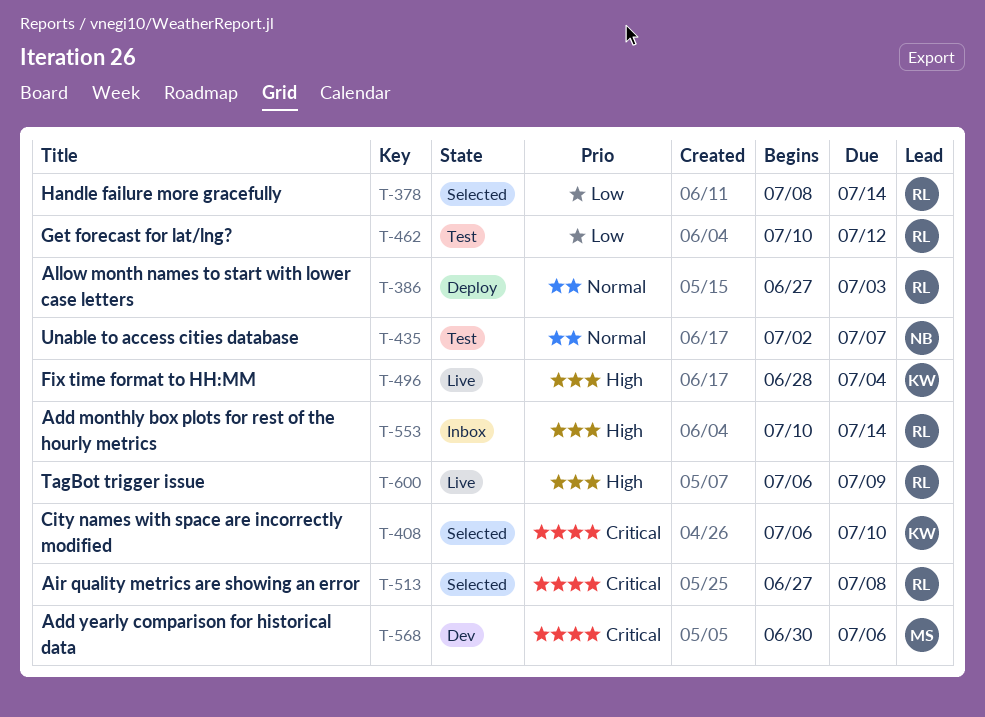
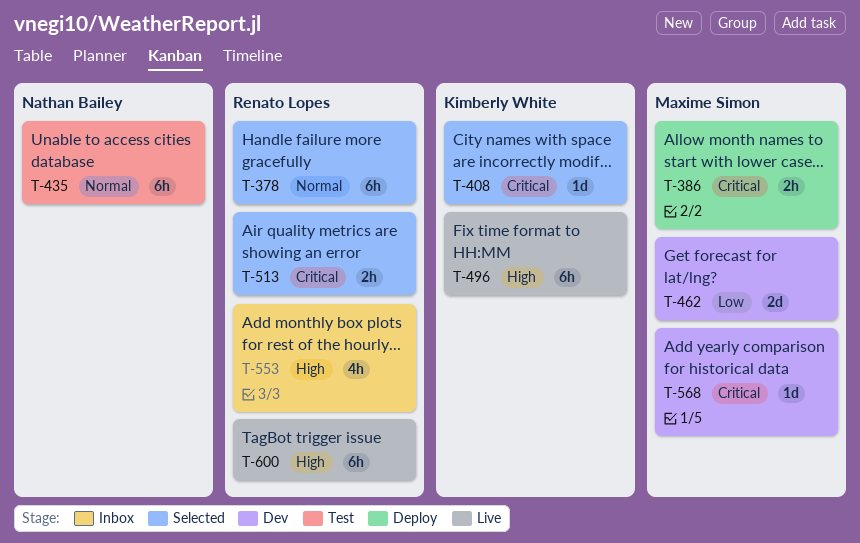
T-378, priority: Low -> Normal
T-386, owner: Renato Lopes -> Maxime Simon
T-386, priority: Normal -> Critical
T-462, status: Test -> Dev
T-462, owner: Renato Lopes -> Maxime Simon

